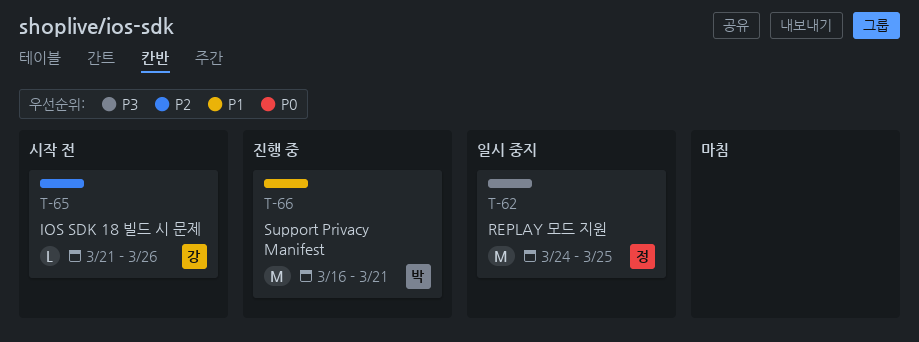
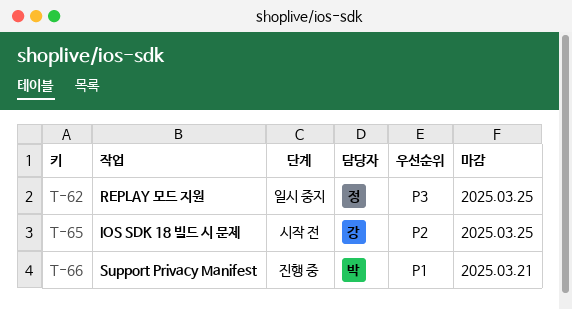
T-65, due: Mar 26 -> Mar 25

